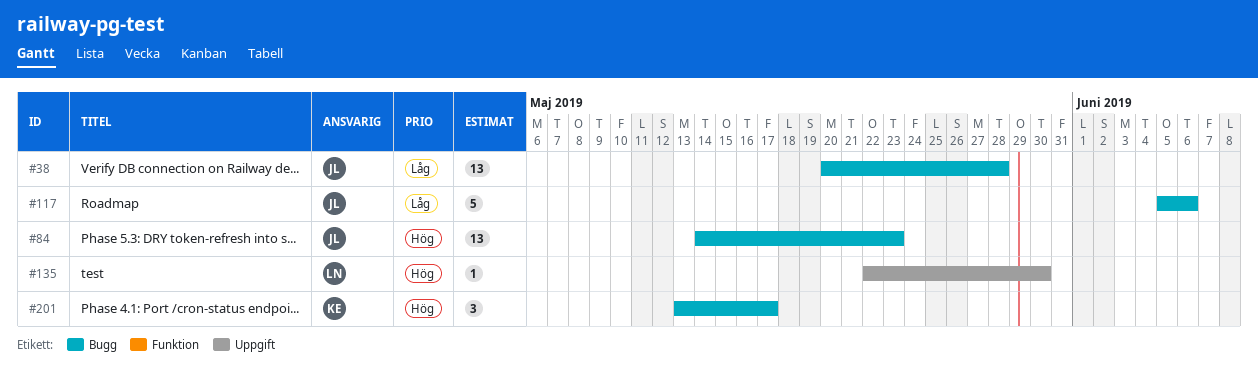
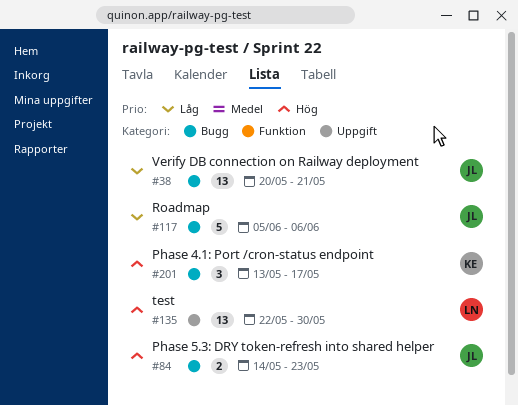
#38, due: May 28 -> May 21
#84, estimate: 13 -> 2
#135, estimate: 1 -> 13

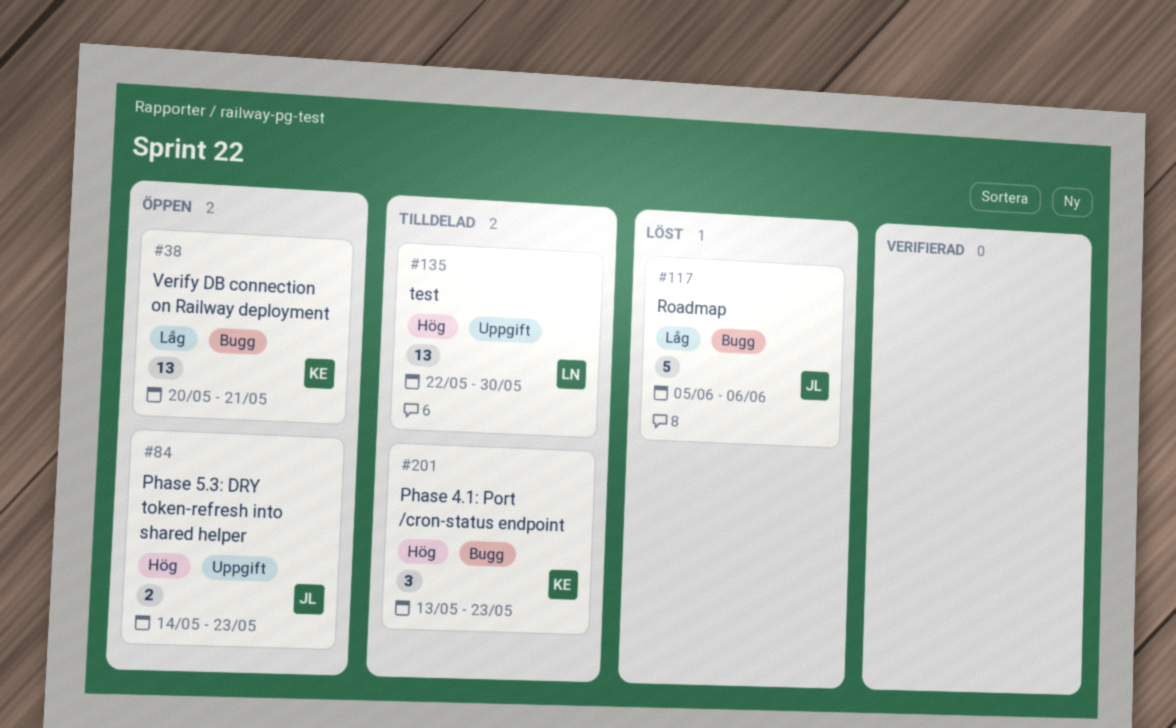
#38, owner: JL -> KE
#84, label: Bugg -> Uppgift
#201, due: May 17 -> May 23

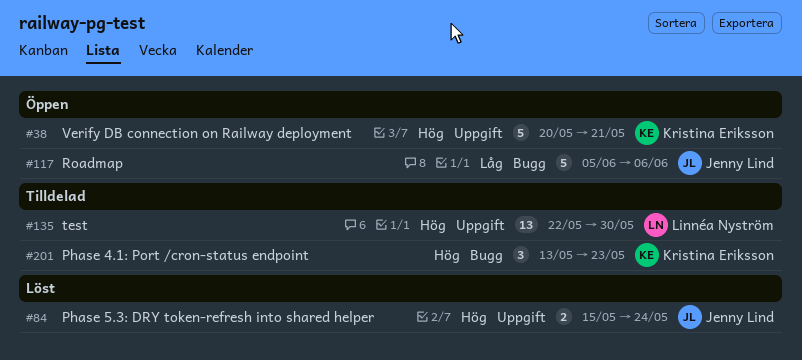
#38, priority: Låg -> Hög
#38, label: Bugg -> Uppgift
#38, estimate: 13 -> 5
#84, status: Öppen -> Löst
#84, start: May 14 -> May 15
#84, due: May 23 -> May 24
#117, status: Löst -> Öppen

